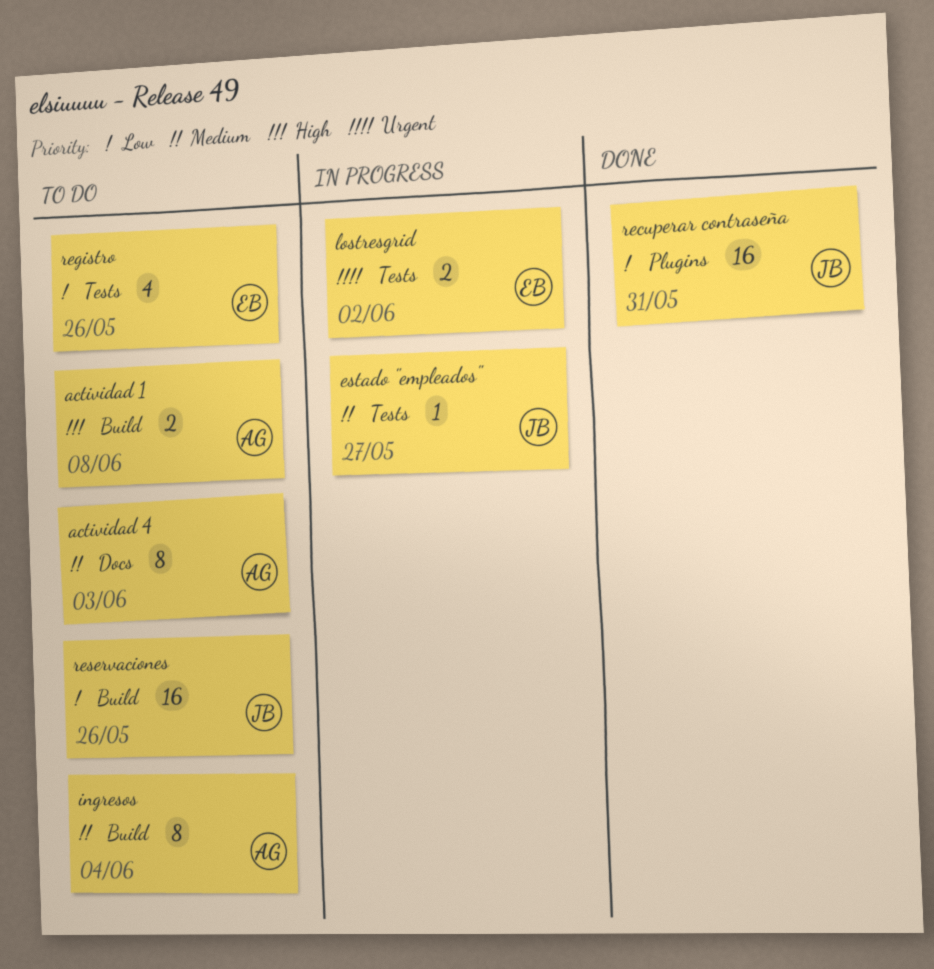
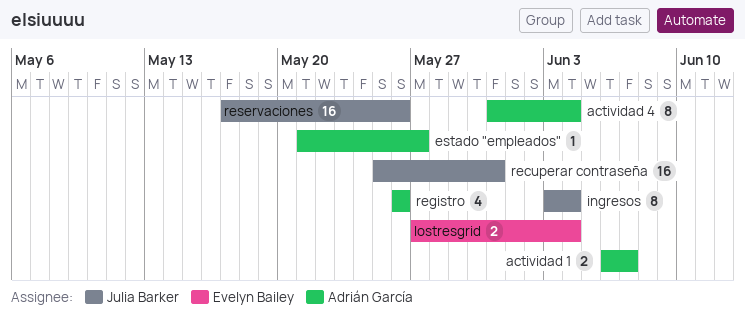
actividad 1, due: Jun 8 -> Jun 7
actividad 4, due: Jun 3 -> Jun 4
estado "empleados", owner: Julia Barker -> Adrián García
ingresos, owner: Adrián García -> Julia Barker
lostresgrid, due: Jun 2 -> Jun 4
registro, owner: Evelyn Bailey -> Adrián García

